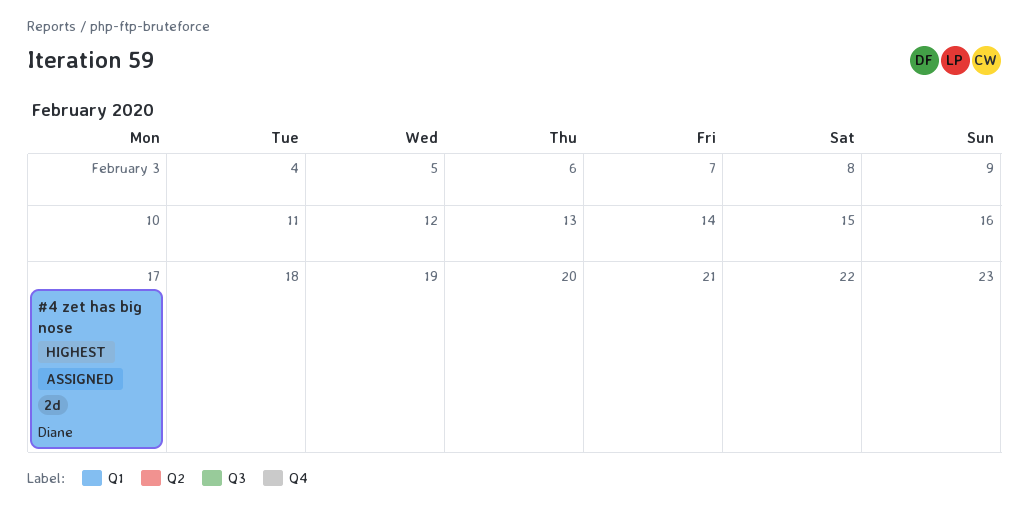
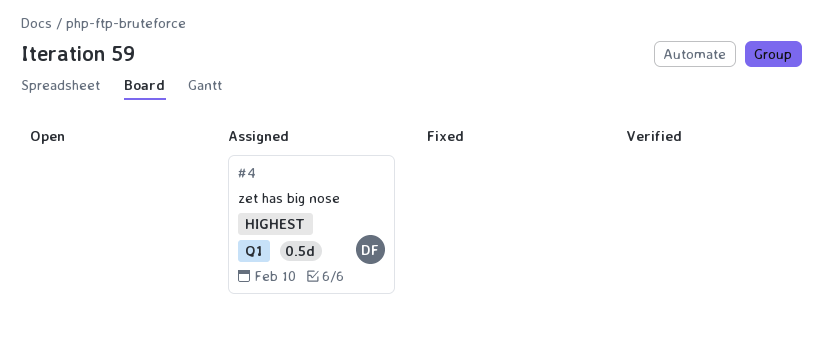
#4, estimate: 2d -> 0.5d
#4, due: Feb 17 -> Feb 10

